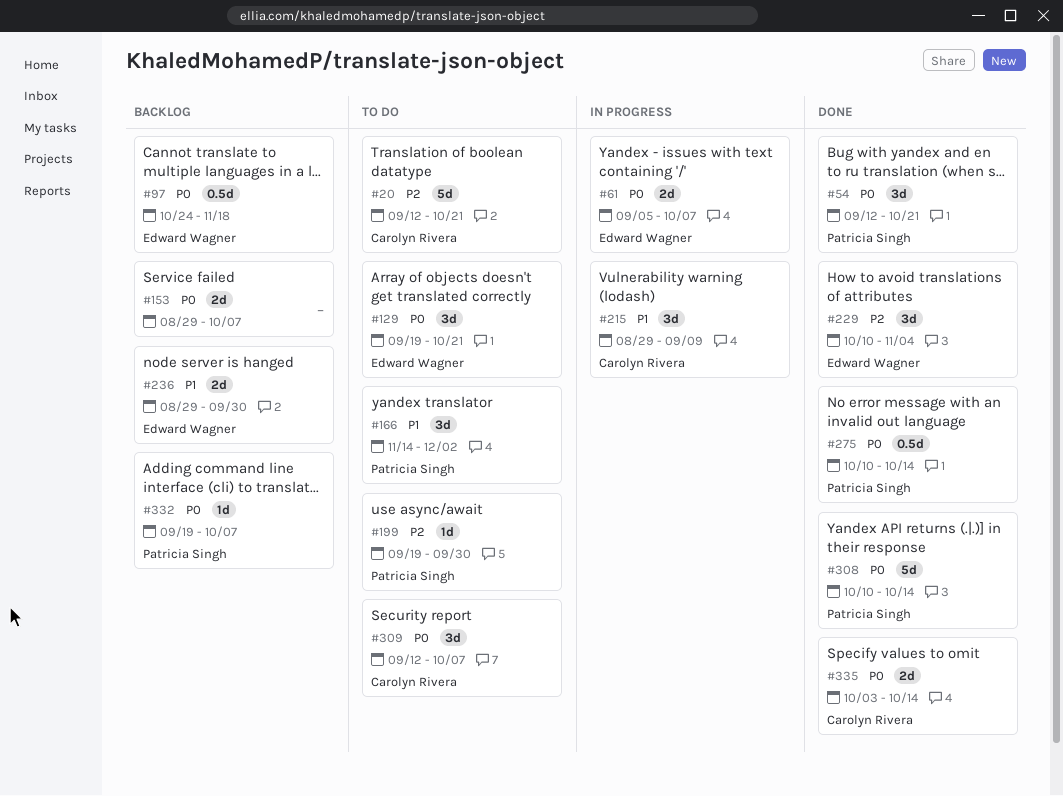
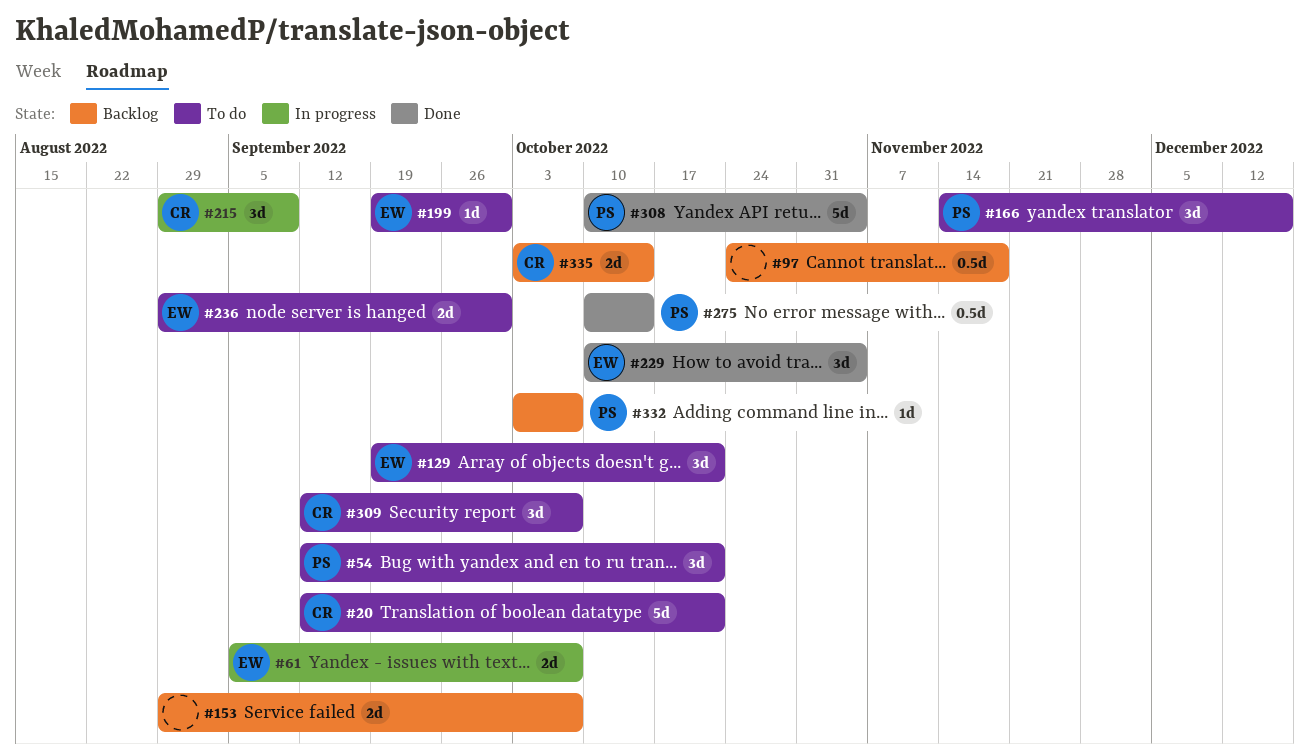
#54, status: Done -> To do
#97, owner: Edward Wagner -> none
#166, due: Dec 2 -> Dec 16
#199, owner: Patricia Singh -> Edward Wagner
#236, status: Backlog -> To do
#308, due: Oct 14 -> Nov 4
#332, start: Sep 19 -> Oct 3
#335, status: Done -> Backlog

